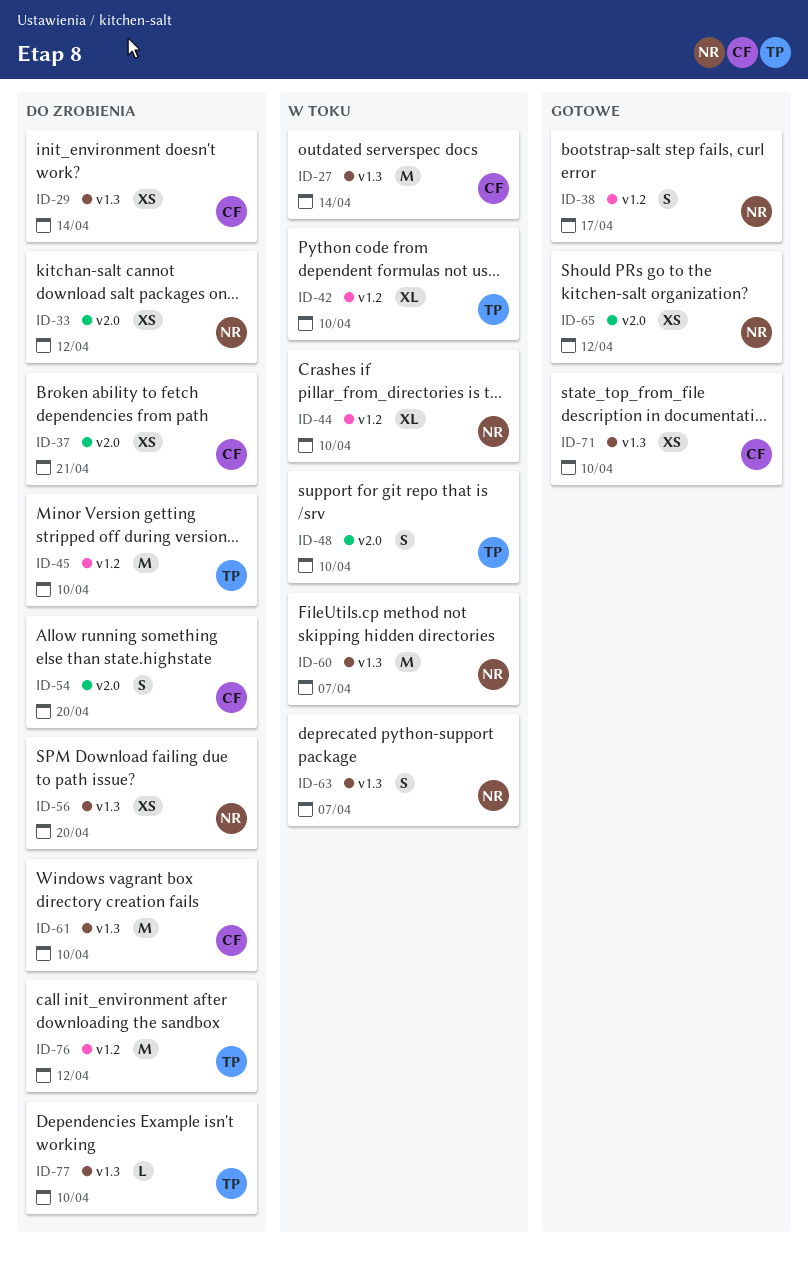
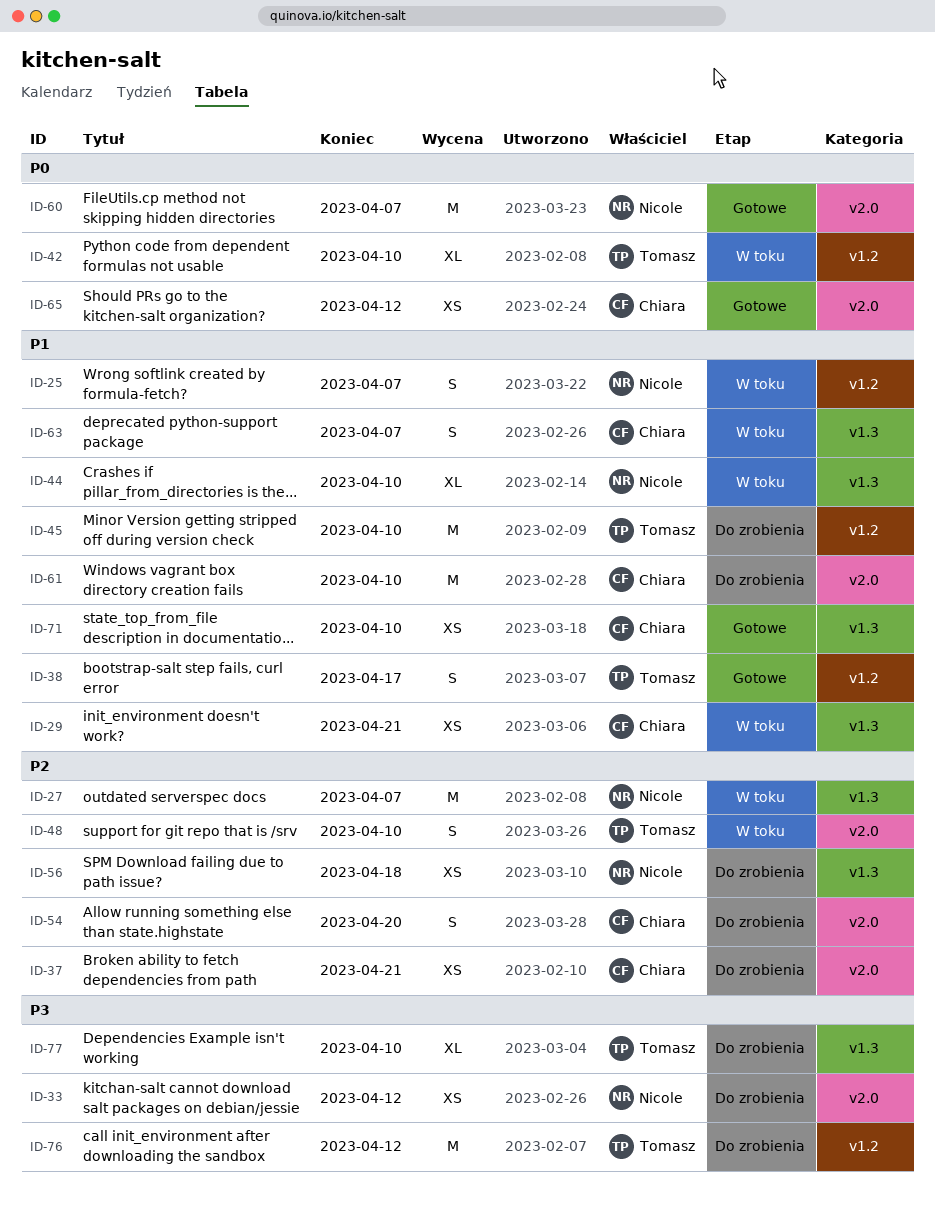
ID-25: none -> present
ID-27, owner: Chiara -> Nicole
ID-27, due: Apr 14 -> Apr 7
ID-29, status: Do zrobienia -> W toku
ID-29, due: Apr 14 -> Apr 21
ID-38, owner: Nicole -> Tomasz
ID-44, label: v1.2 -> v1.3
ID-56, due: Apr 20 -> Apr 18
ID-60, status: W toku -> Gotowe
ID-60, label: v1.3 -> v2.0
ID-61, label: v1.3 -> v2.0
ID-63, owner: Nicole -> Chiara
ID-65, owner: Nicole -> Chiara
ID-77, estimate: L -> XL

